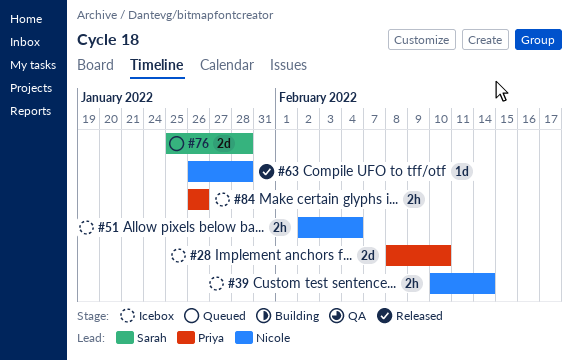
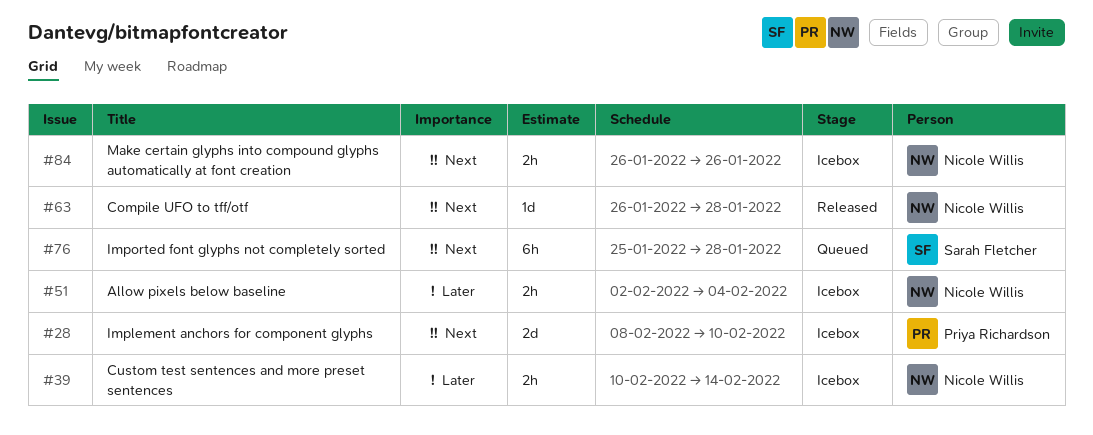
#76, estimate: 2d -> 6h
#84, owner: Priya Richardson -> Nicole Willis

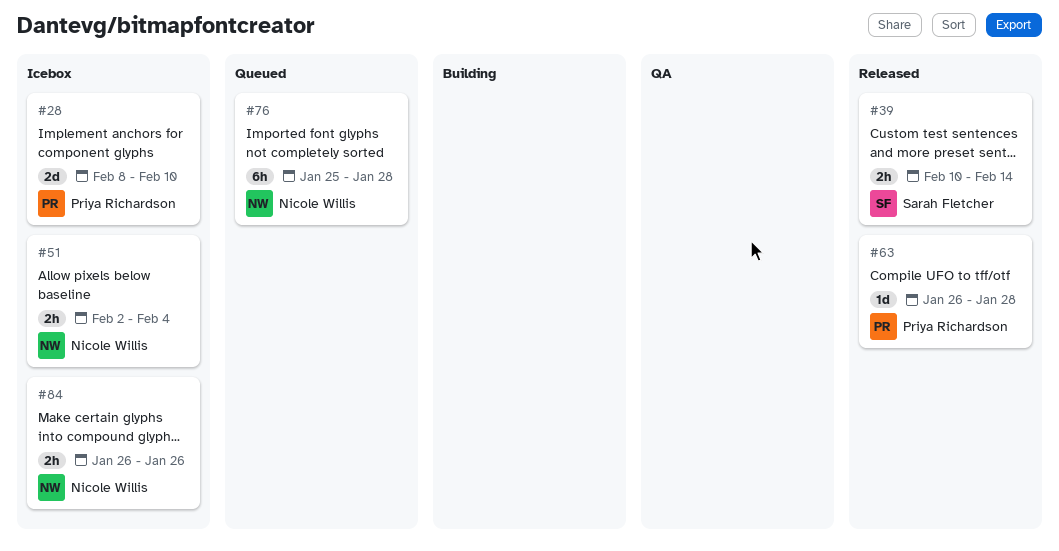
#39, status: Icebox -> Released
#39, owner: Nicole Willis -> Sarah Fletcher
#63, owner: Nicole Willis -> Priya Richardson
#76, owner: Sarah Fletcher -> Nicole Willis

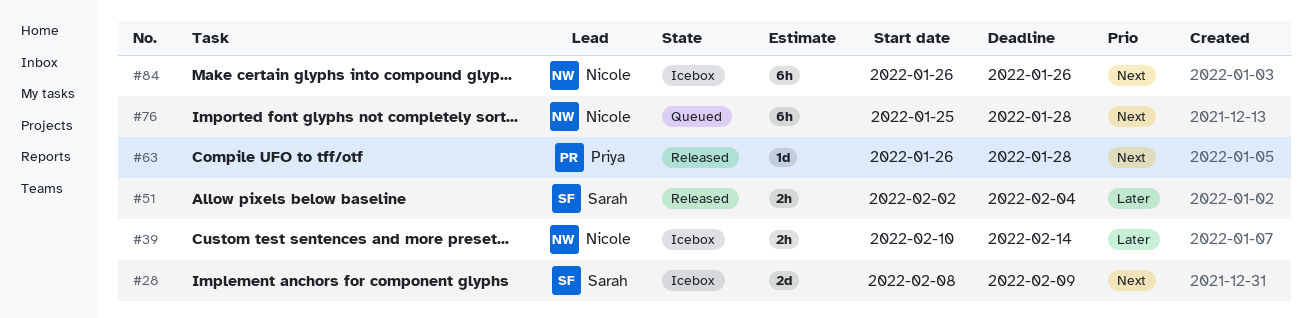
#28, owner: Priya Richardson -> Sarah Fletcher
#28, due: Feb 10 -> Feb 9
#39, status: Released -> Icebox
#39, owner: Sarah Fletcher -> Nicole Willis
#51, status: Icebox -> Released
#51, owner: Nicole Willis -> Sarah Fletcher
#84, estimate: 2h -> 6h

